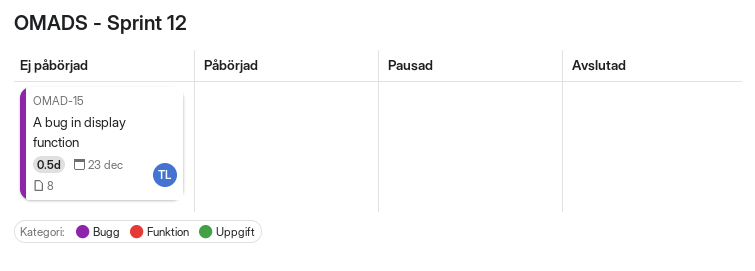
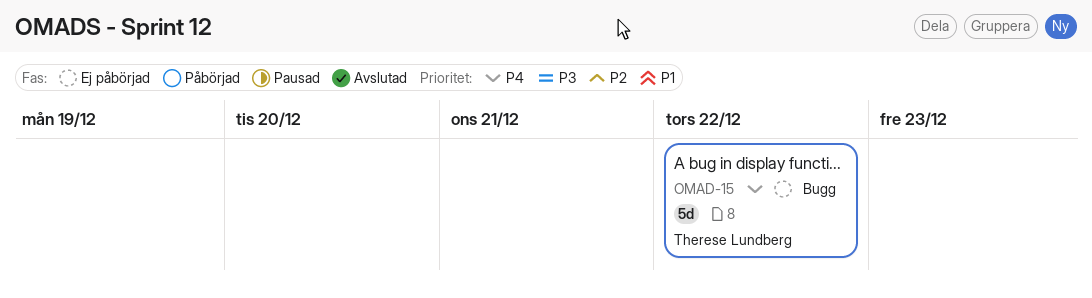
OMAD-15, estimate: 0.5d -> 5d
OMAD-15, due: Dec 23 -> Dec 22

